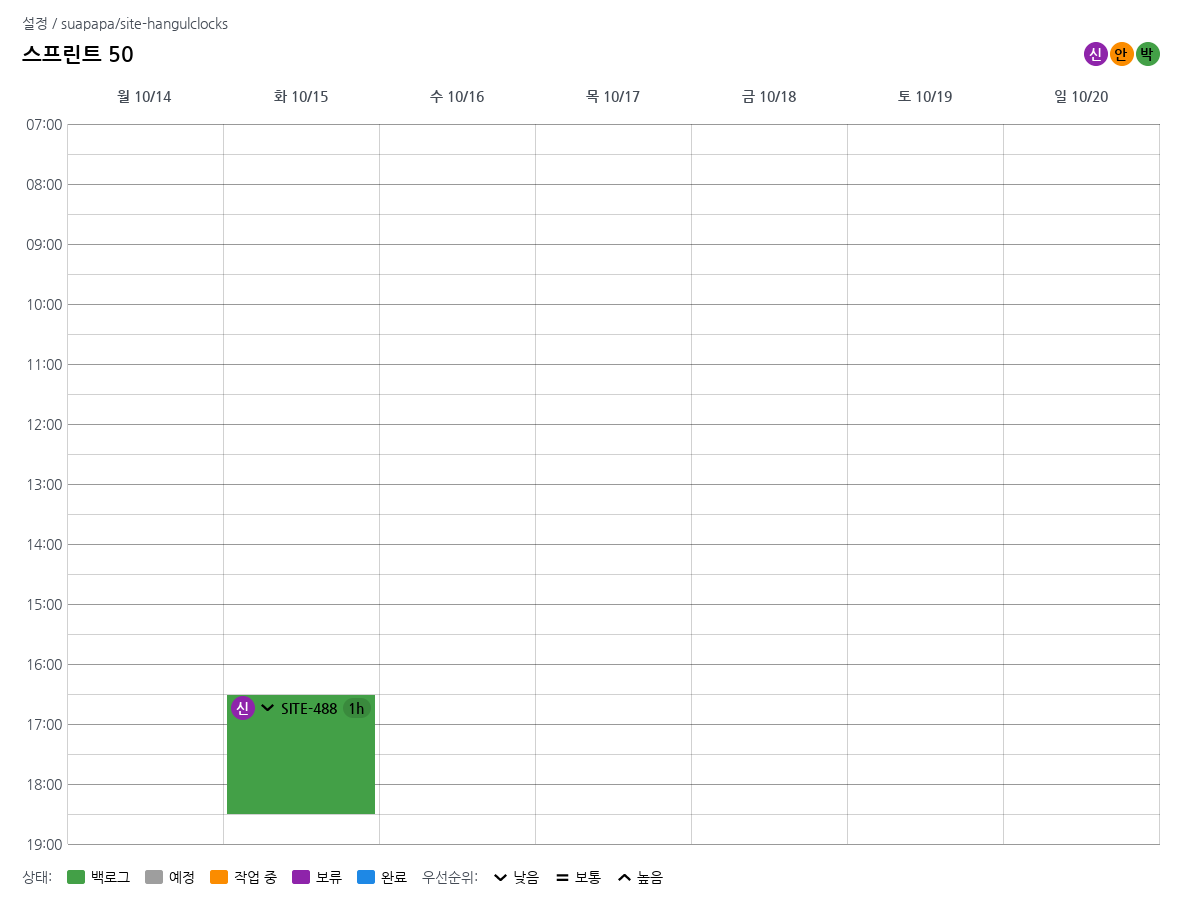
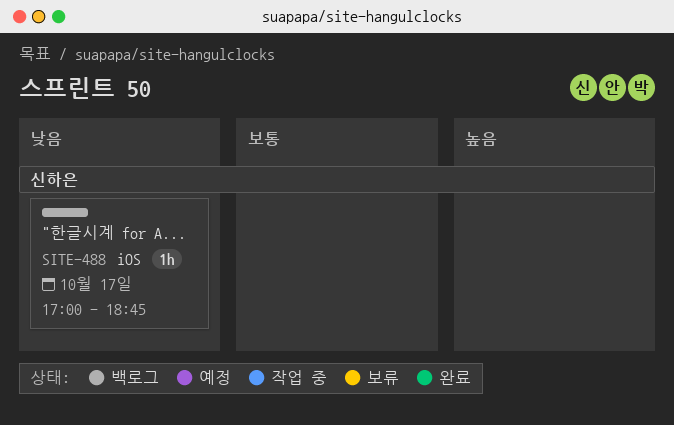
SITE-488, day: Oct 15 -> Oct 17
SITE-488, begins: 16:30 -> 17:00
SITE-488, ends: 18:30 -> 18:45

